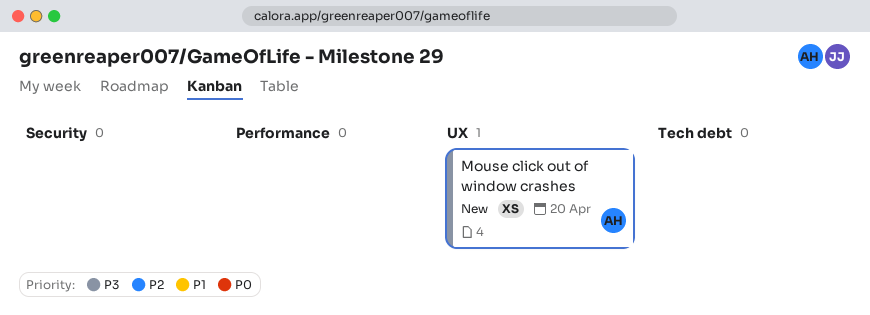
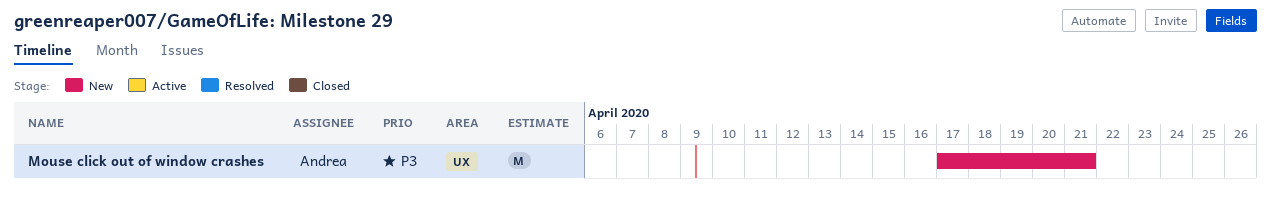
Mouse click out of window crashes, estimate: XS -> M
Mouse click out of window crashes, due: Apr 20 -> Apr 21

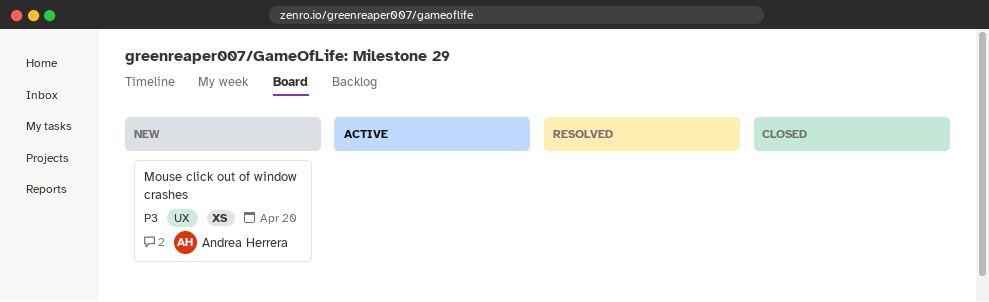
Mouse click out of window crashes, estimate: M -> XS
Mouse click out of window crashes, due: Apr 21 -> Apr 20

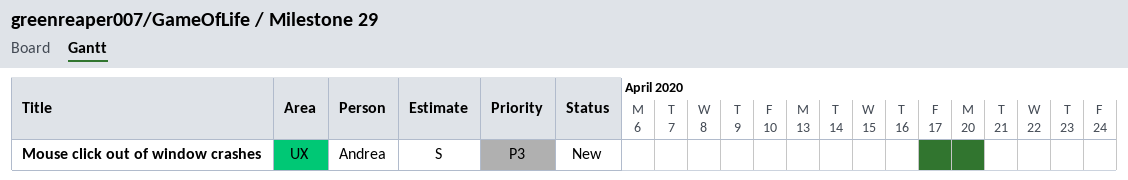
Mouse click out of window crashes, estimate: XS -> S

